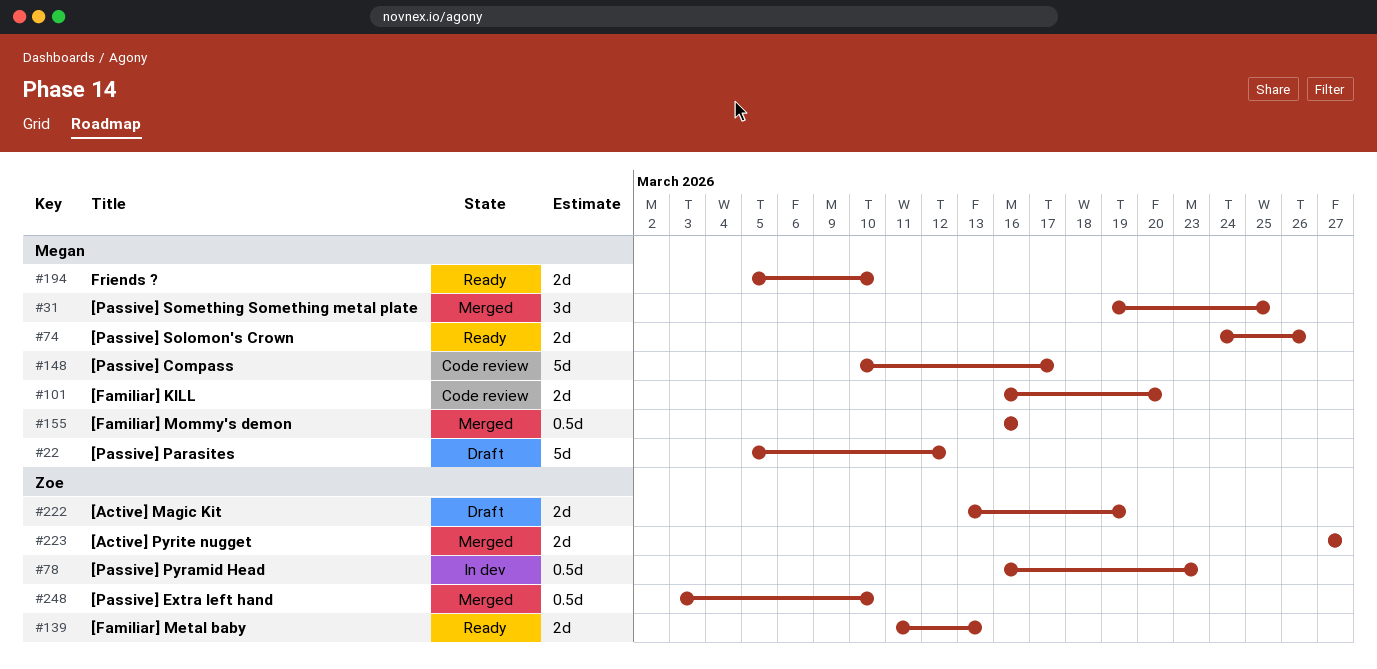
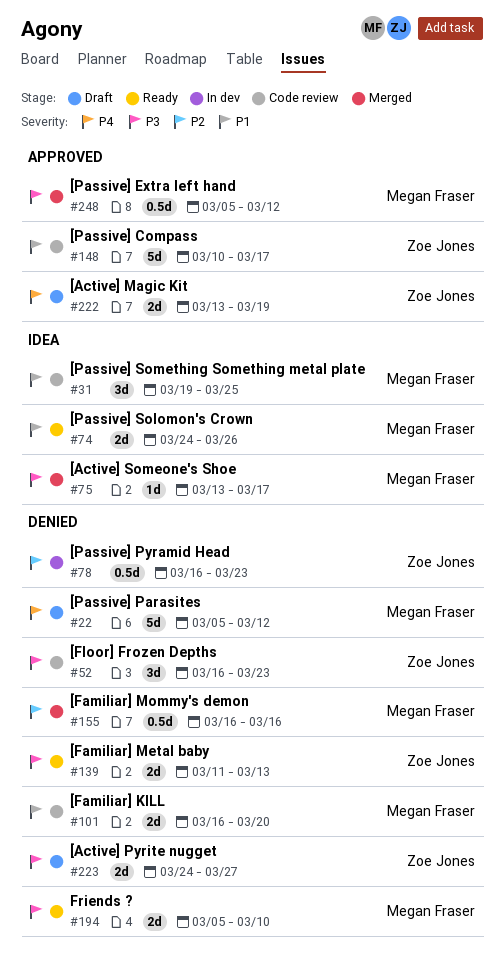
#31, status: Merged -> Code review
#52: none -> present
#75: none -> present
#148, owner: Megan Fraser -> Zoe Jones
#223, status: Merged -> Draft
#223, start: Mar 27 -> Mar 24
#248, owner: Zoe Jones -> Megan Fraser
#248, start: Mar 3 -> Mar 5
#248, due: Mar 10 -> Mar 12

